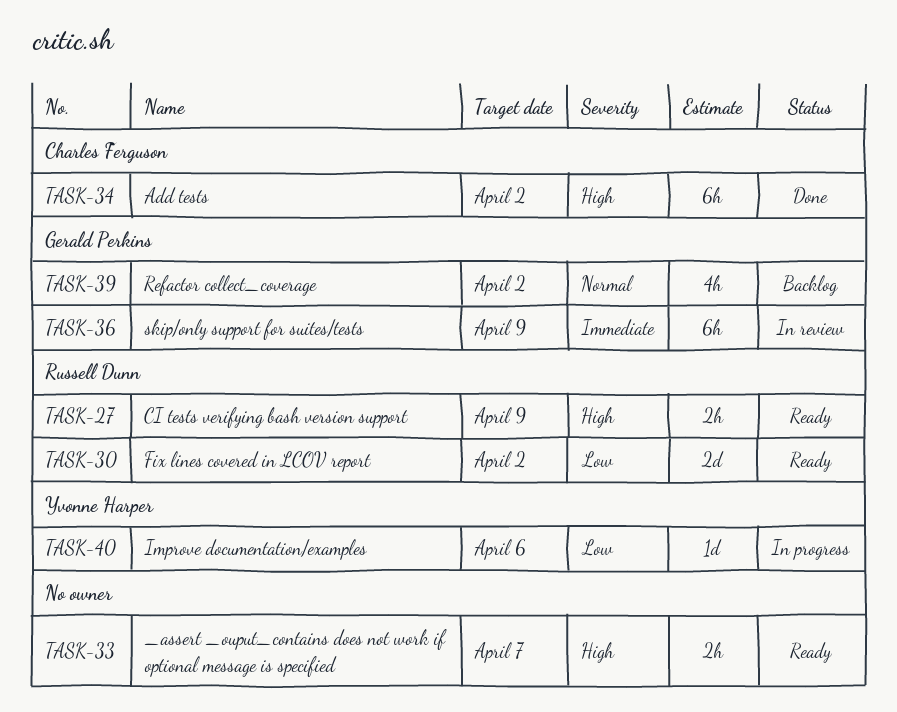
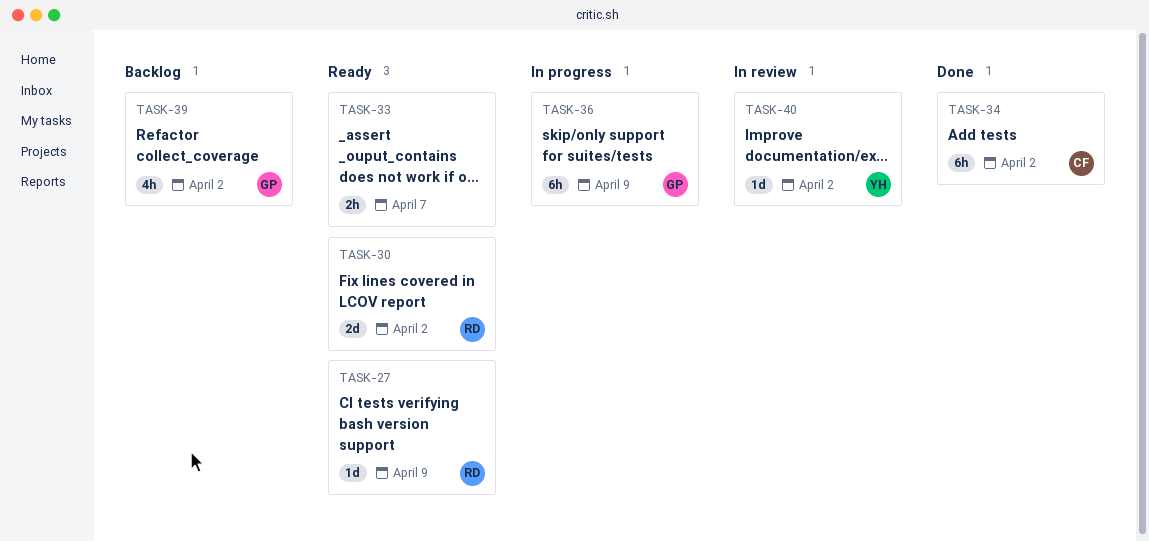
TASK-27, estimate: 2h -> 1d
TASK-36, status: In review -> In progress
TASK-40, status: In progress -> In review
TASK-40, due: Apr 6 -> Apr 2

